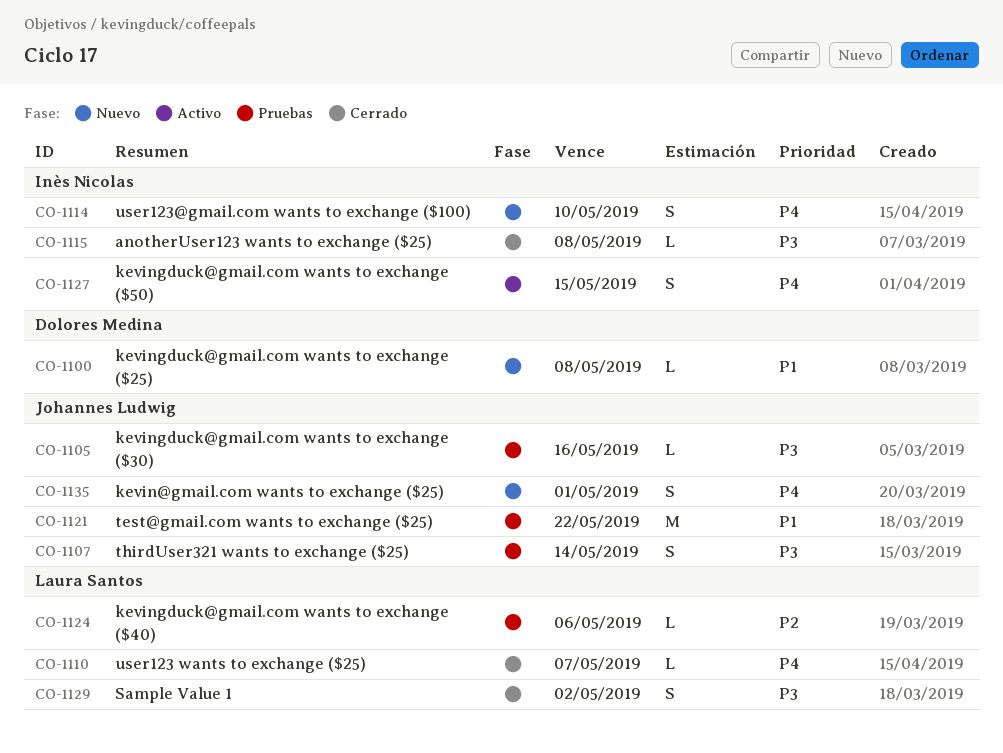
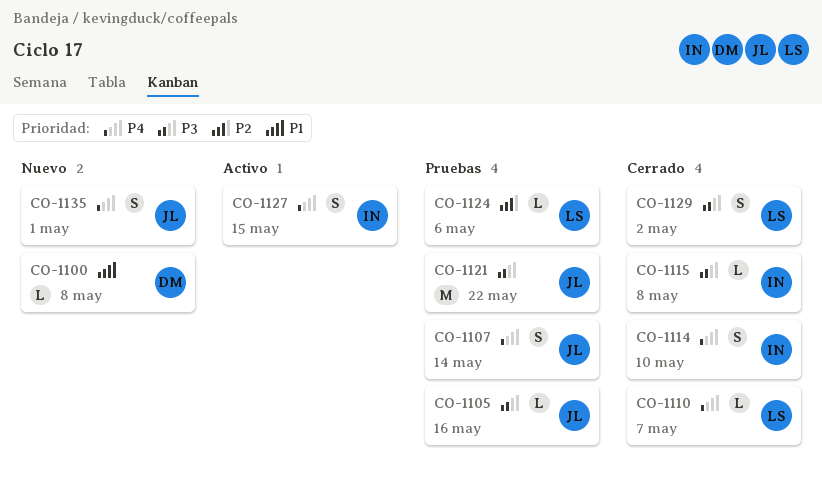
CO-1107, priority: P3 -> P4
CO-1114, status: Nuevo -> Cerrado
CO-1121, priority: P1 -> P3

